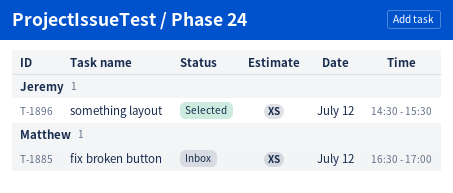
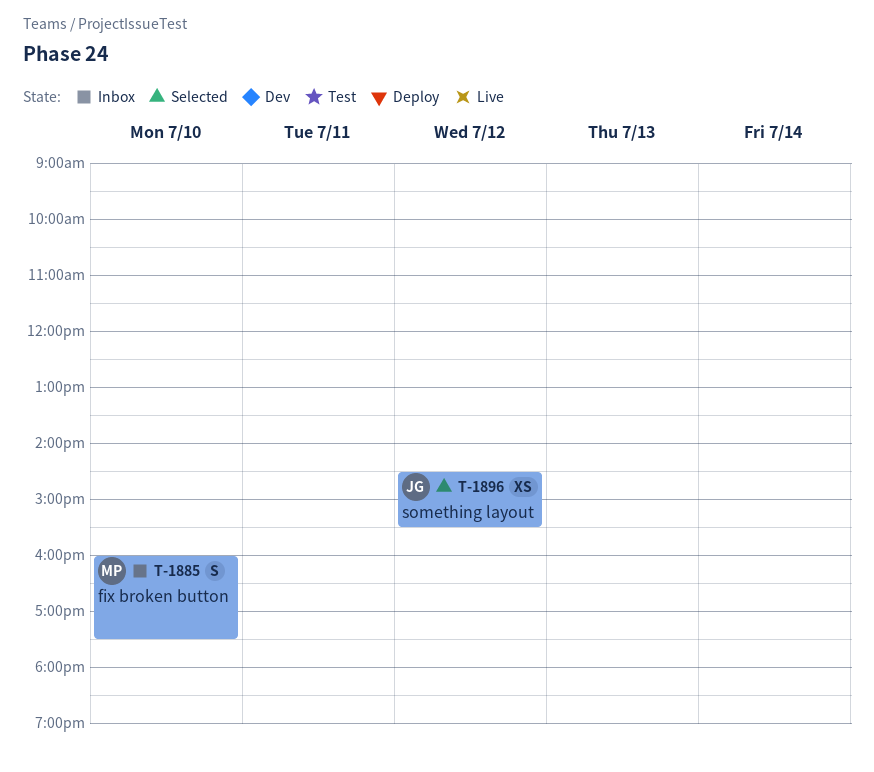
T-1885, estimate: XS -> S
T-1885, day: Jul 12 -> Jul 10
T-1885, begins: 16:30 -> 16:00
T-1885, ends: 17:00 -> 17:30

